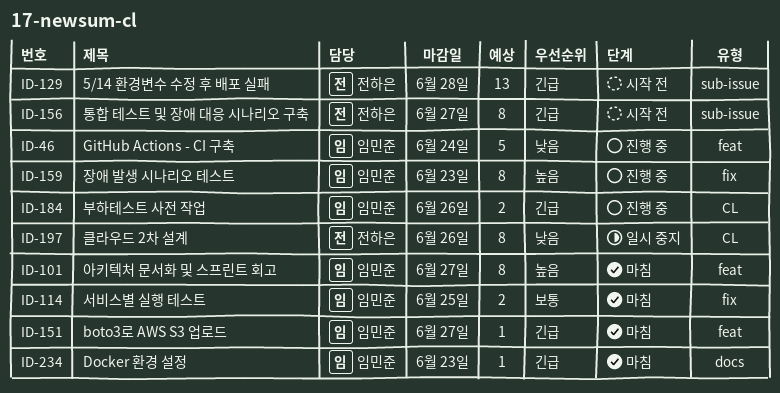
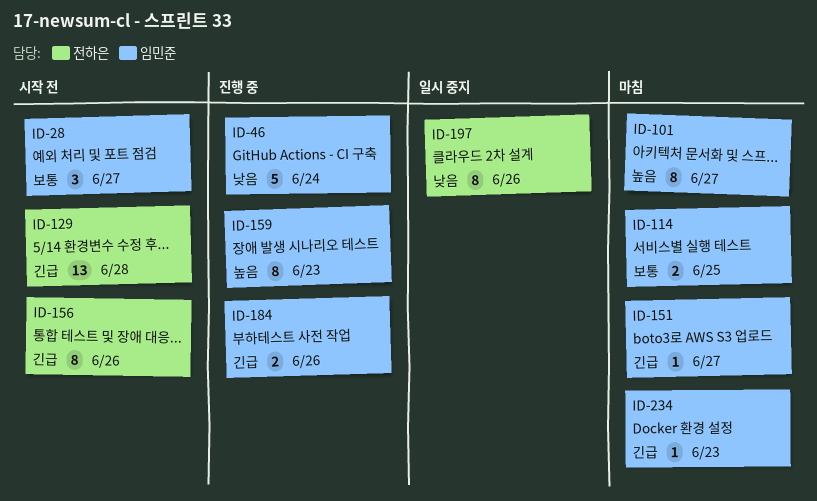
ID-28: none -> present
ID-156, due: Jun 27 -> Jun 26

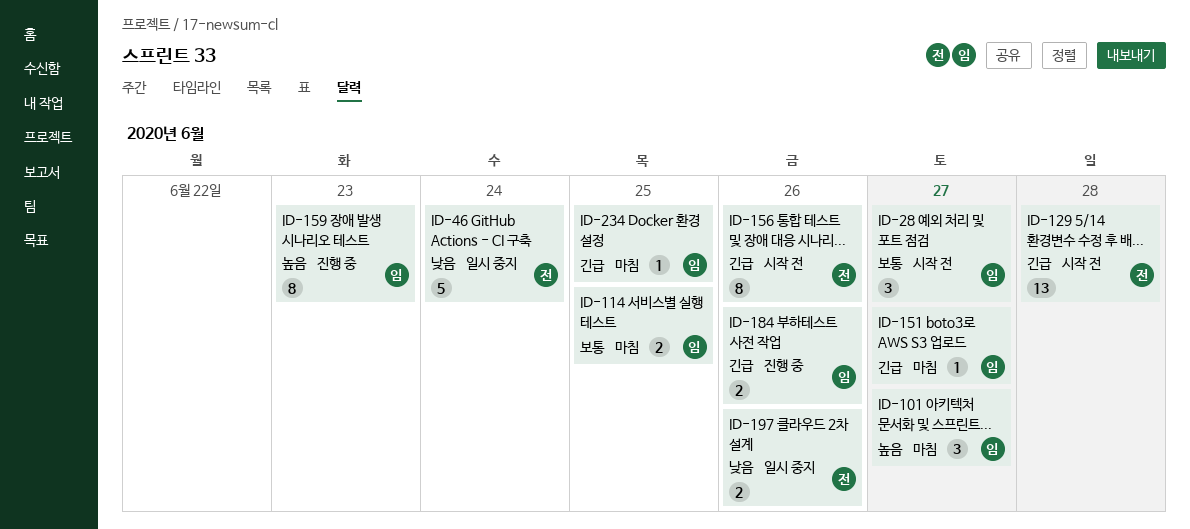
ID-46, status: 진행 중 -> 일시 중지
ID-46, owner: 임민준 -> 전하은
ID-101, estimate: 8 -> 3
ID-197, estimate: 8 -> 2
ID-234, due: Jun 23 -> Jun 25

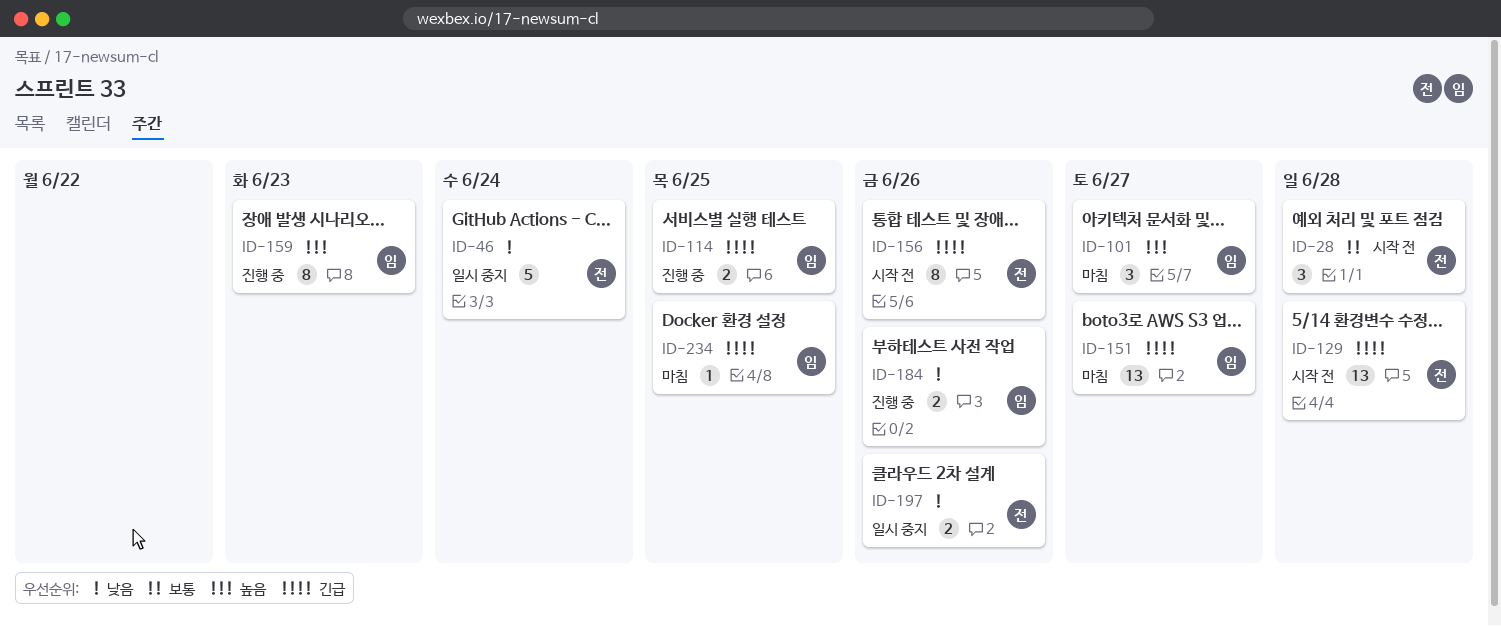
ID-28, owner: 임 -> 전
ID-28, due: Jun 27 -> Jun 28
ID-114, status: 마침 -> 진행 중
ID-114, priority: 보통 -> 긴급
ID-151, estimate: 1 -> 13
ID-184, priority: 긴급 -> 낮음

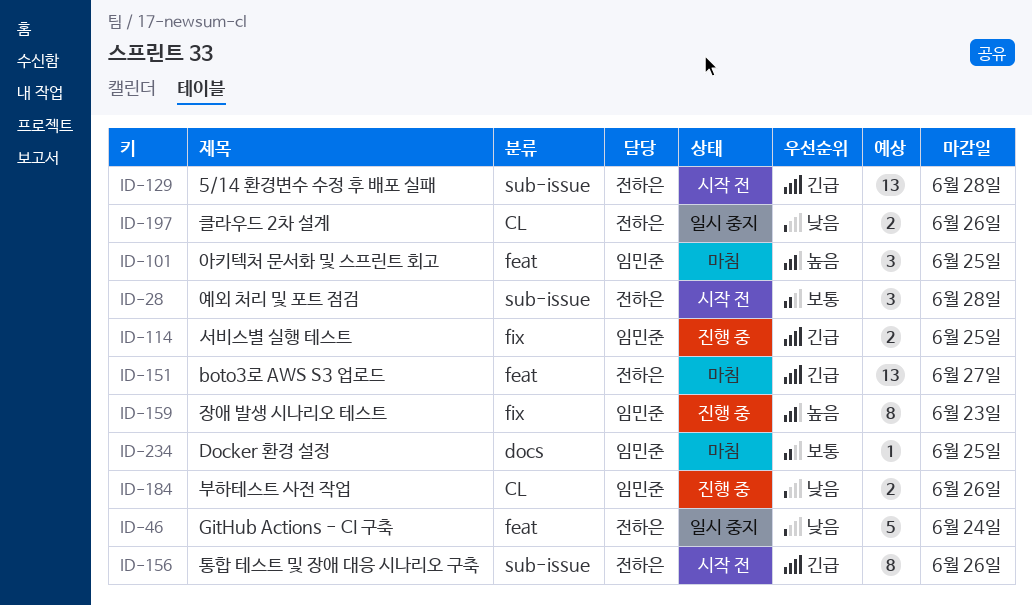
ID-101, due: Jun 27 -> Jun 25
ID-151, owner: 임민준 -> 전하은
ID-234, priority: 긴급 -> 보통

